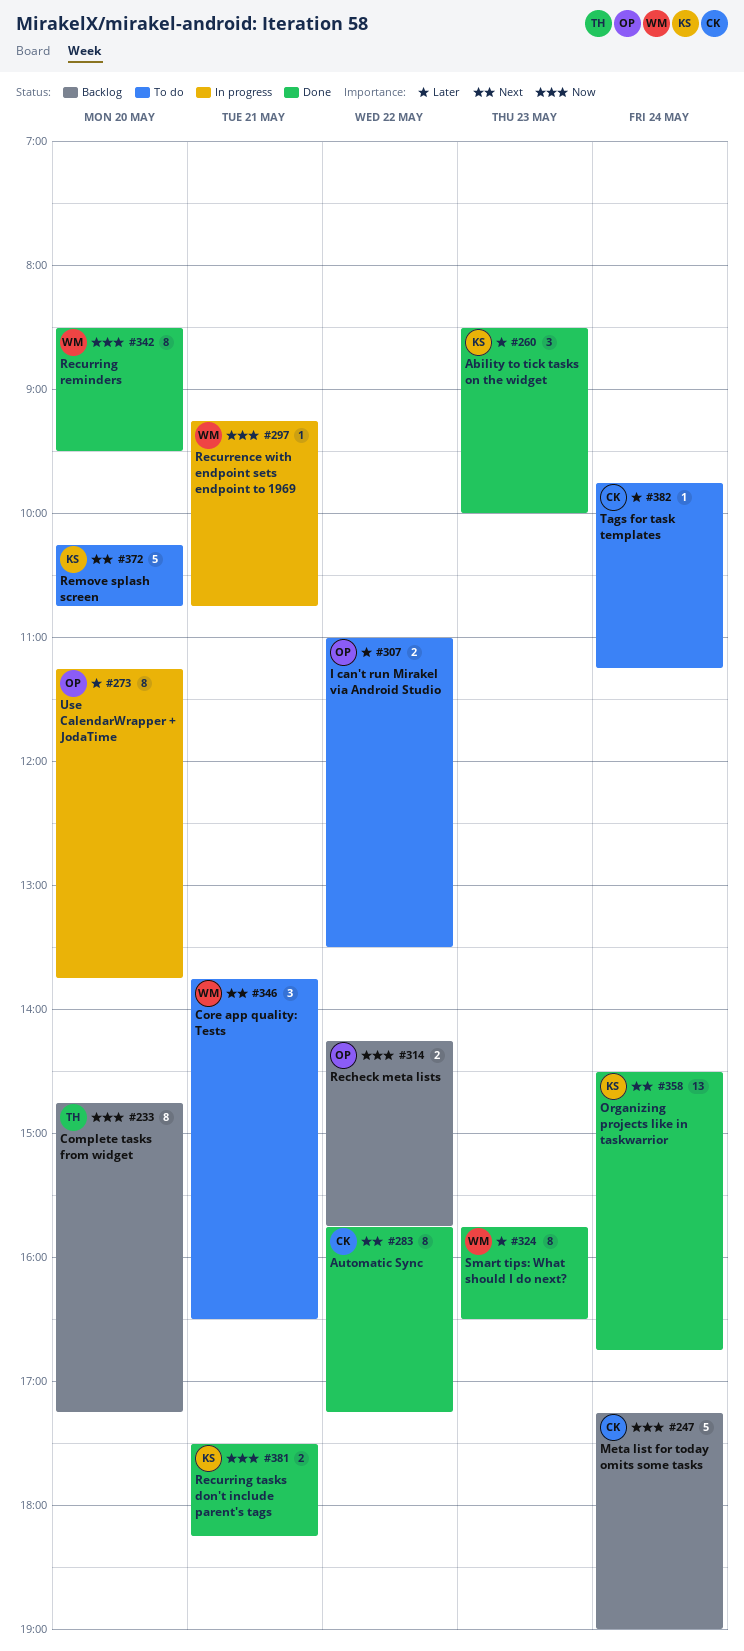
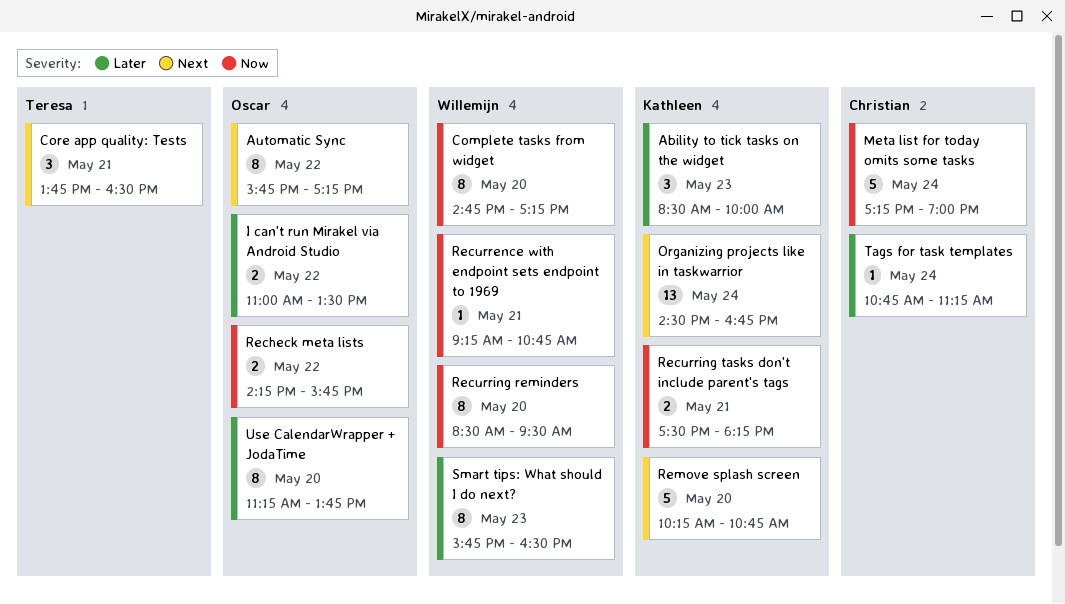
Automatic Sync, owner: Christian -> Oscar
Complete tasks from widget, owner: Teresa -> Willemijn
Core app quality: Tests, owner: Willemijn -> Teresa
Tags for task templates, begins: 09:45 -> 10:45

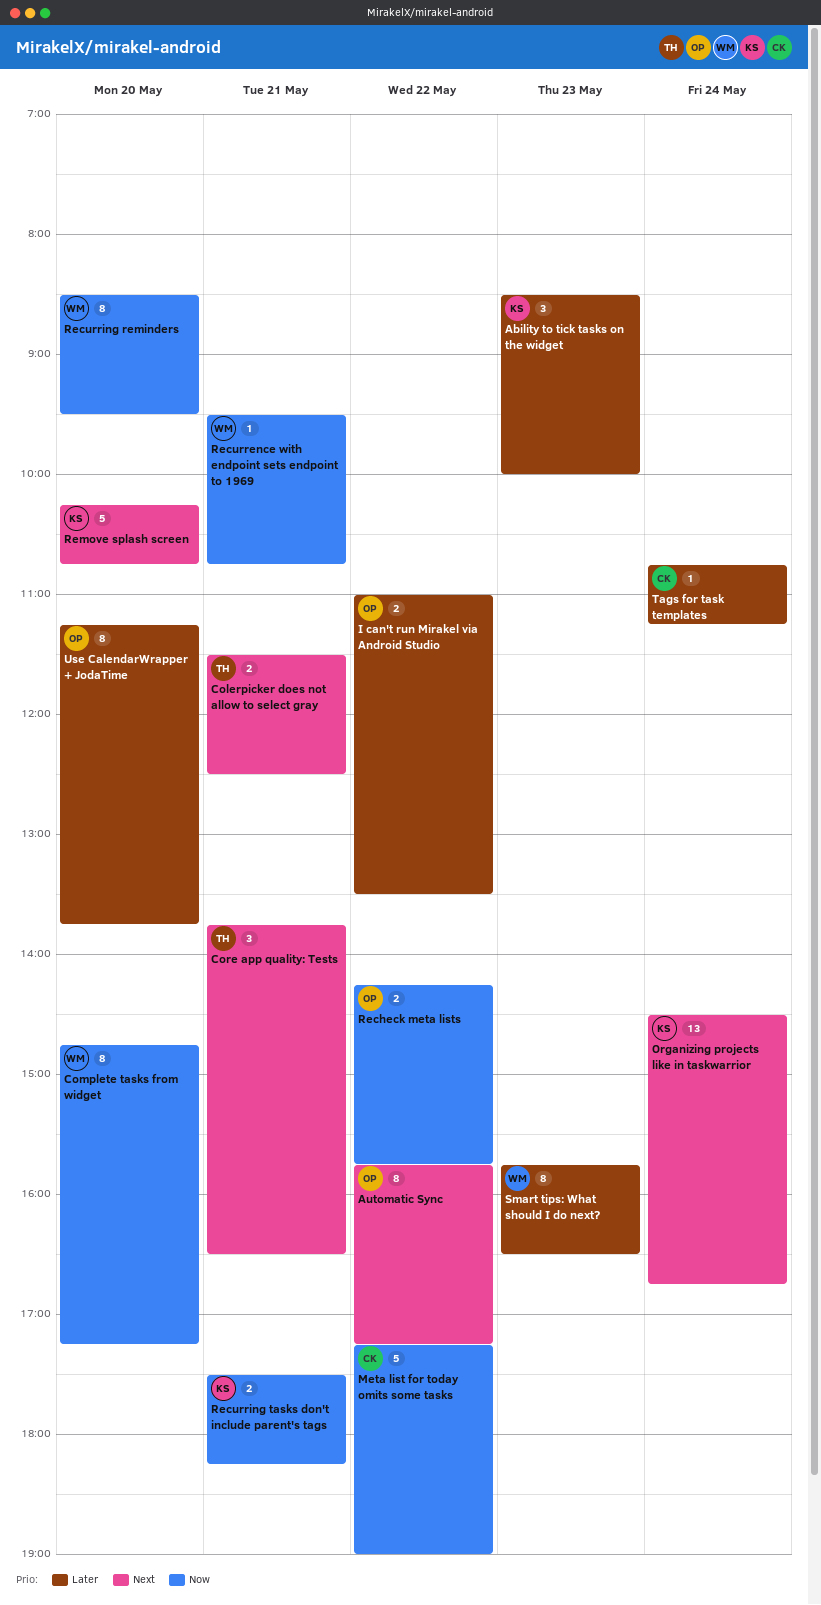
Colerpicker does not allow to select gray: none -> present
Meta list for today omits some tasks, day: May 24 -> May 22
Recurrence with endpoint sets endpoint to 1969, begins: 09:15 -> 09:30

